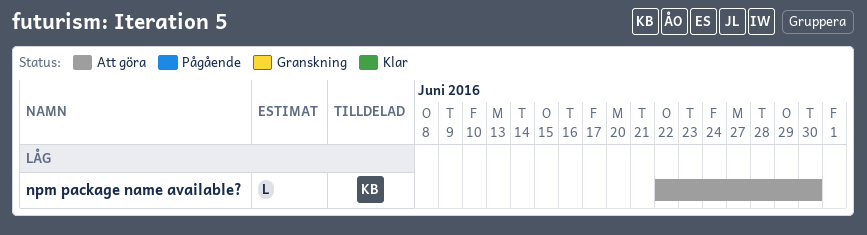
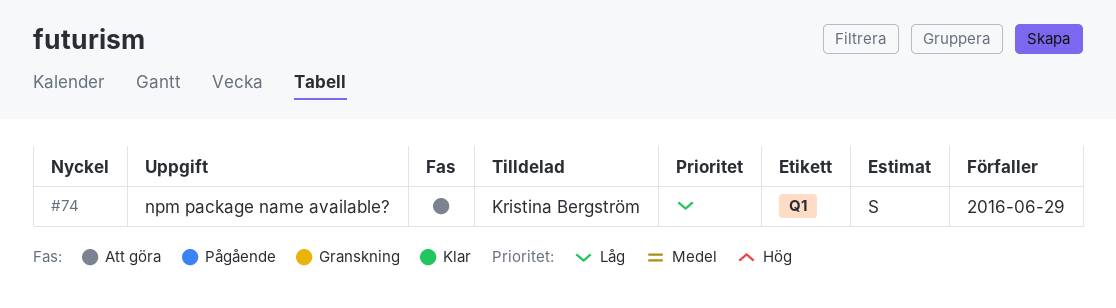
npm package name available?, estimate: L -> S
npm package name available?, due: Jun 30 -> Jun 29

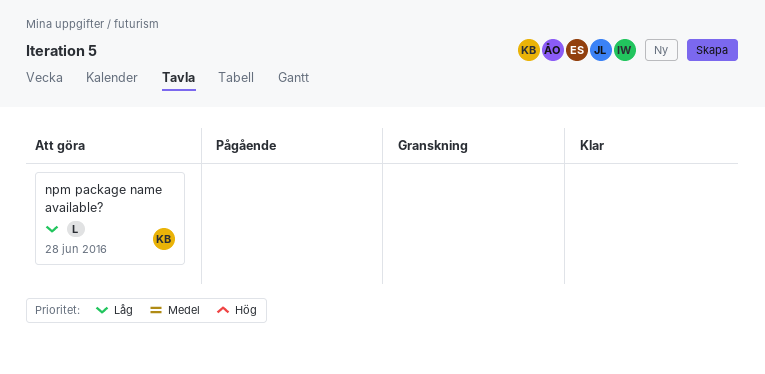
npm package name available?, estimate: S -> L
npm package name available?, due: Jun 29 -> Jun 28

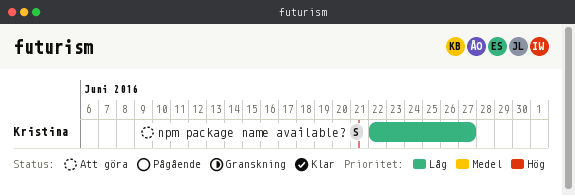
npm package name available?, estimate: L -> S
npm package name available?, due: Jun 28 -> Jun 27

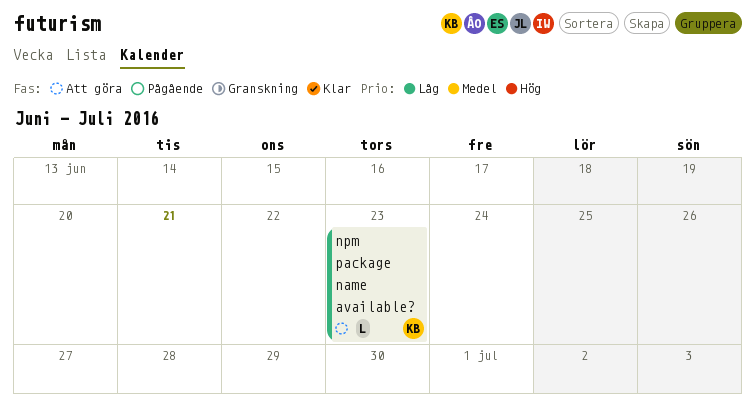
npm package name available?, estimate: S -> L
npm package name available?, due: Jun 27 -> Jun 23

